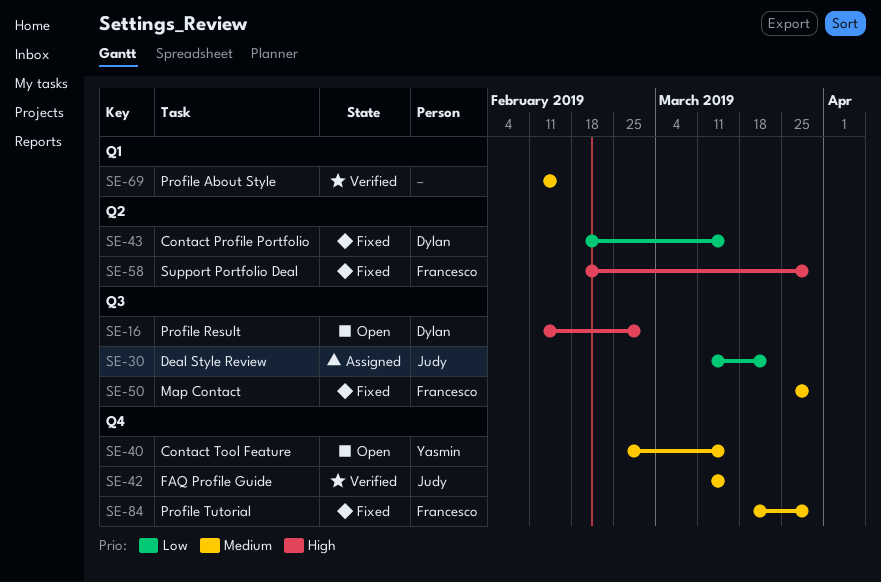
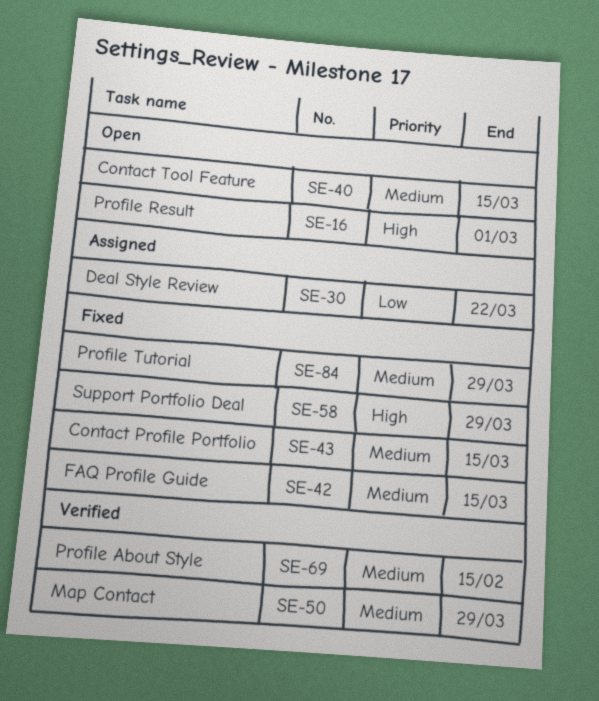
SE-42, status: Verified -> Fixed
SE-43, priority: Low -> Medium
SE-50, status: Fixed -> Verified

